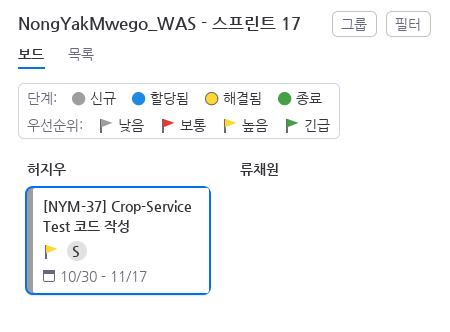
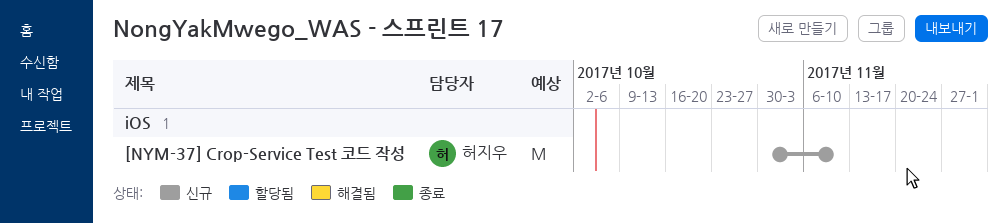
[NYM-37] Crop-Service Test 코드 작성, estimate: S -> M
[NYM-37] Crop-Service Test 코드 작성, due: Nov 17 -> Nov 10

